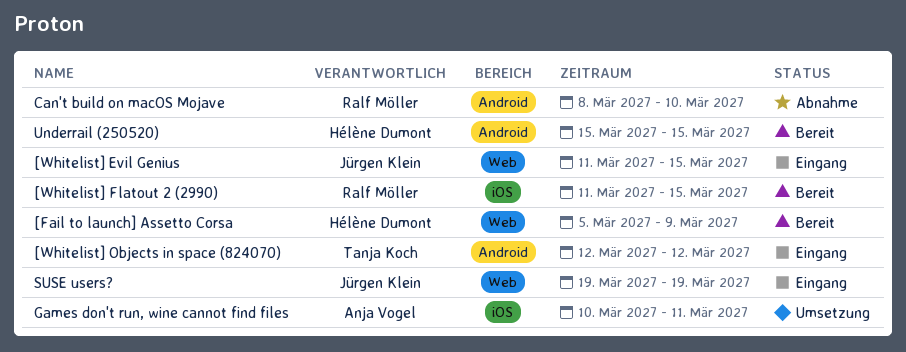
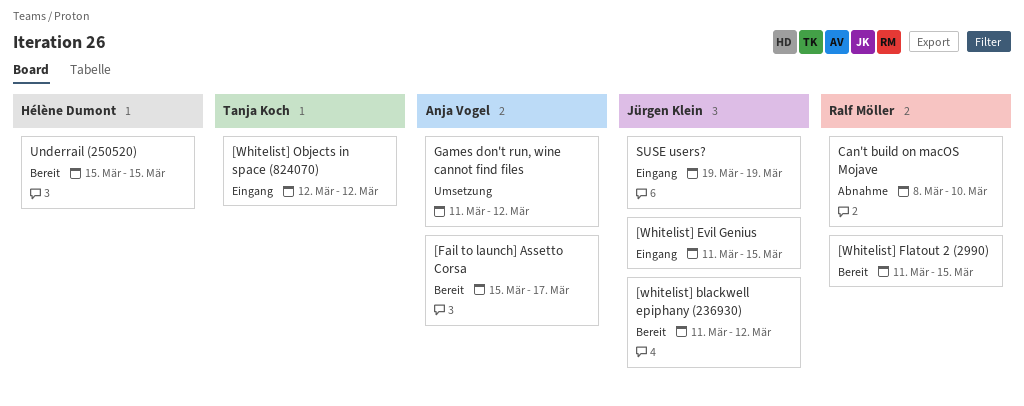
[Fail to launch] Assetto Corsa, owner: Hélène Dumont -> Anja Vogel
[Fail to launch] Assetto Corsa, start: Mar 5 -> Mar 15
[Fail to launch] Assetto Corsa, due: Mar 9 -> Mar 17
[whitelist] blackwell epiphany (236930): none -> present
Games don't run, wine cannot find files, start: Mar 10 -> Mar 11
Games don't run, wine cannot find files, due: Mar 11 -> Mar 12

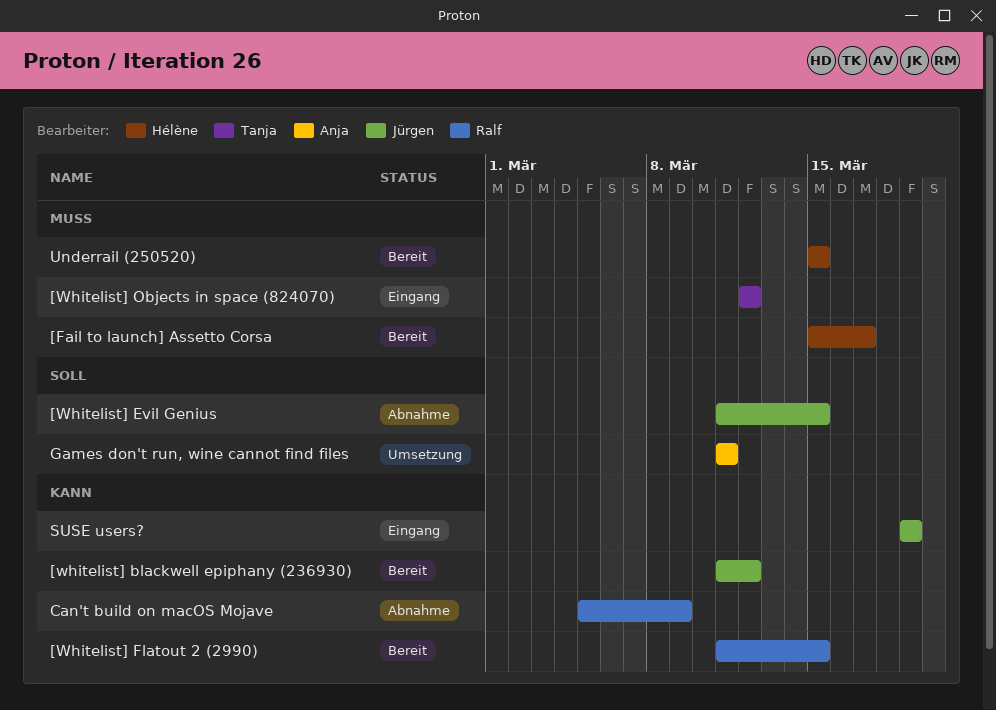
[Fail to launch] Assetto Corsa, owner: Anja Vogel -> Hélène Dumont
[Whitelist] Evil Genius, status: Eingang -> Abnahme
Can't build on macOS Mojave, start: Mar 8 -> Mar 5
Can't build on macOS Mojave, due: Mar 10 -> Mar 9
Games don't run, wine cannot find files, due: Mar 12 -> Mar 11

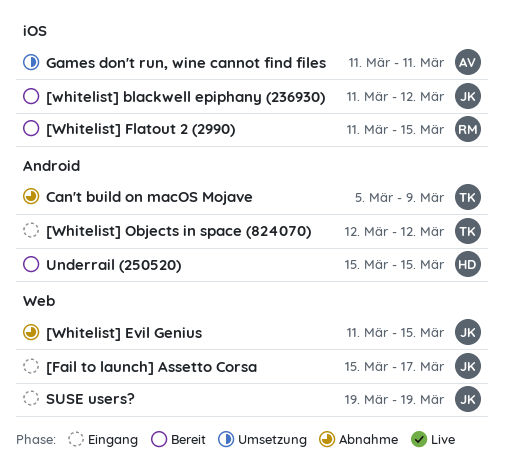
[Fail to launch] Assetto Corsa, status: Bereit -> Eingang
[Fail to launch] Assetto Corsa, owner: Hélène -> Jürgen
Can't build on macOS Mojave, owner: Ralf -> Tanja

